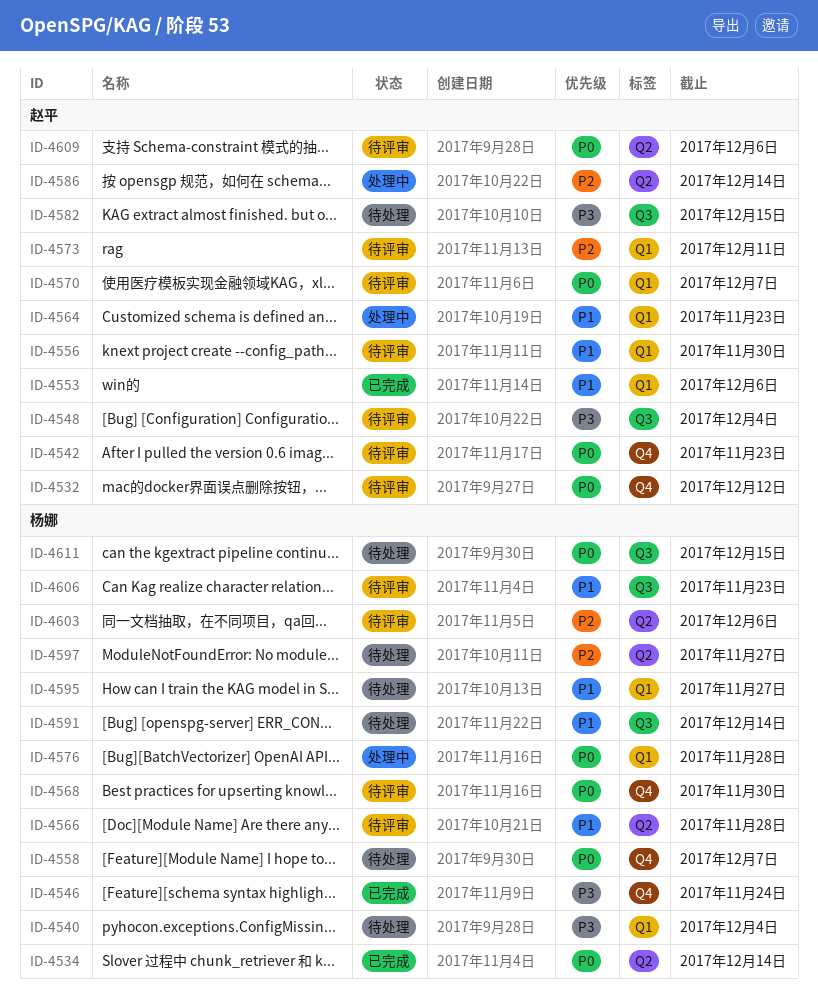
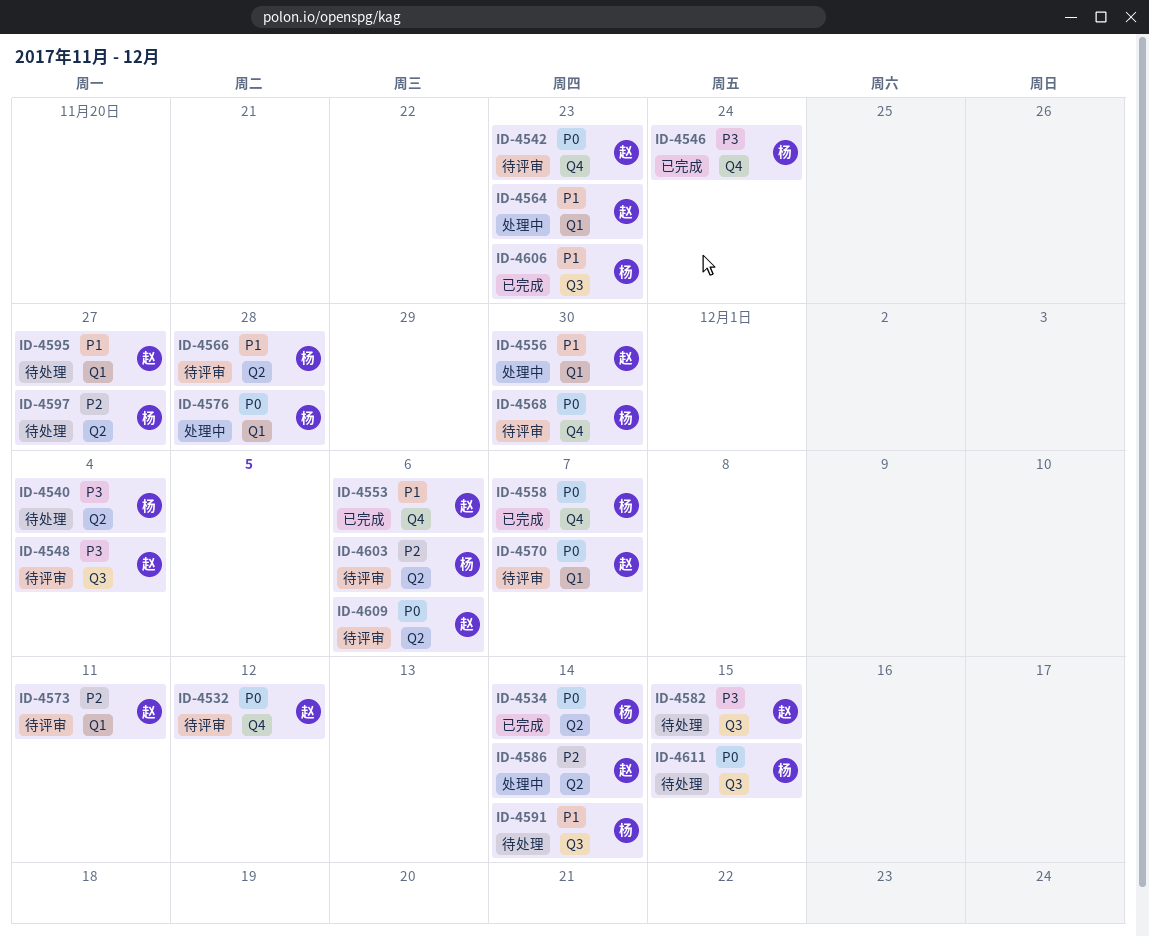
ID-4540, label: Q1 -> Q2
ID-4553, label: Q1 -> Q4
ID-4556, status: 待评审 -> 处理中
ID-4558, status: 待处理 -> 已完成
ID-4595, owner: 杨娜 -> 赵平
ID-4606, status: 待评审 -> 已完成

